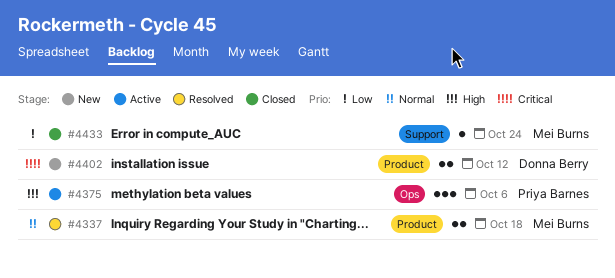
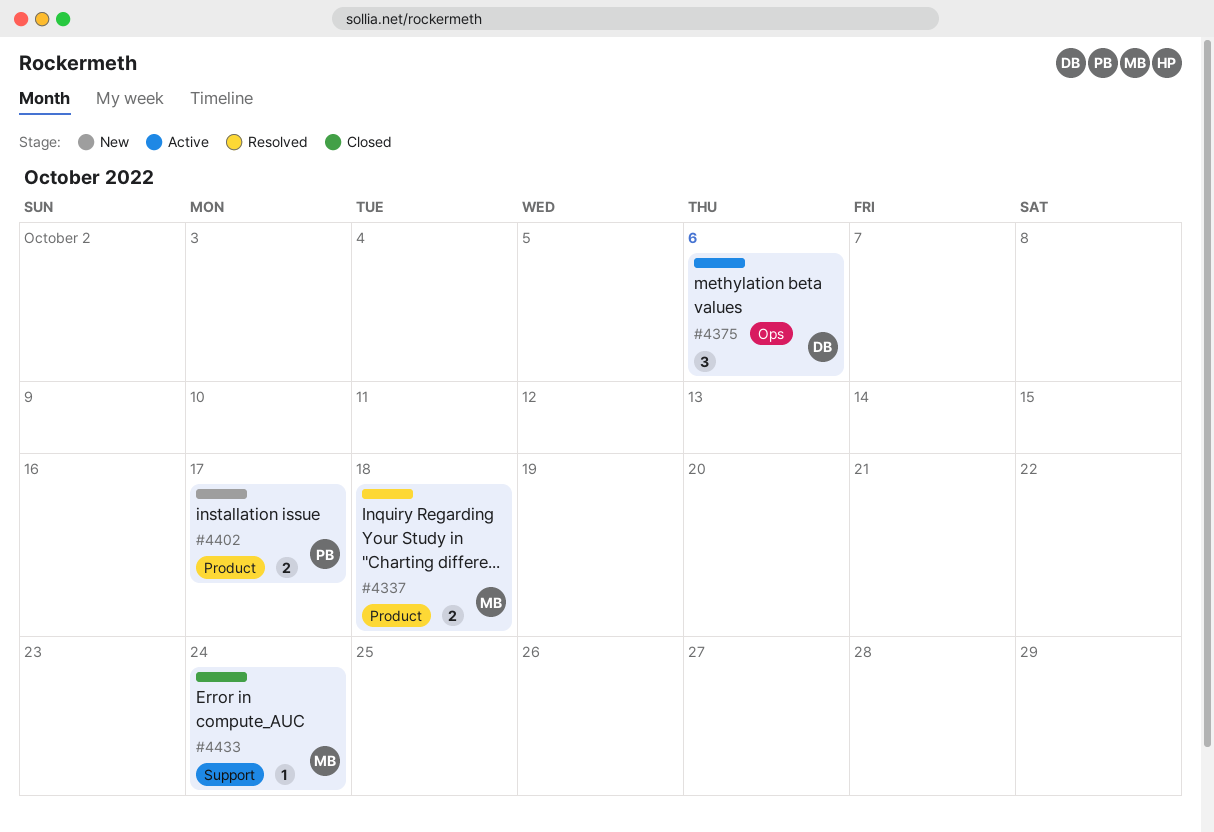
#4375, owner: Priya Barnes -> Donna Berry
#4402, owner: Donna Berry -> Priya Barnes
#4402, due: Oct 12 -> Oct 17

